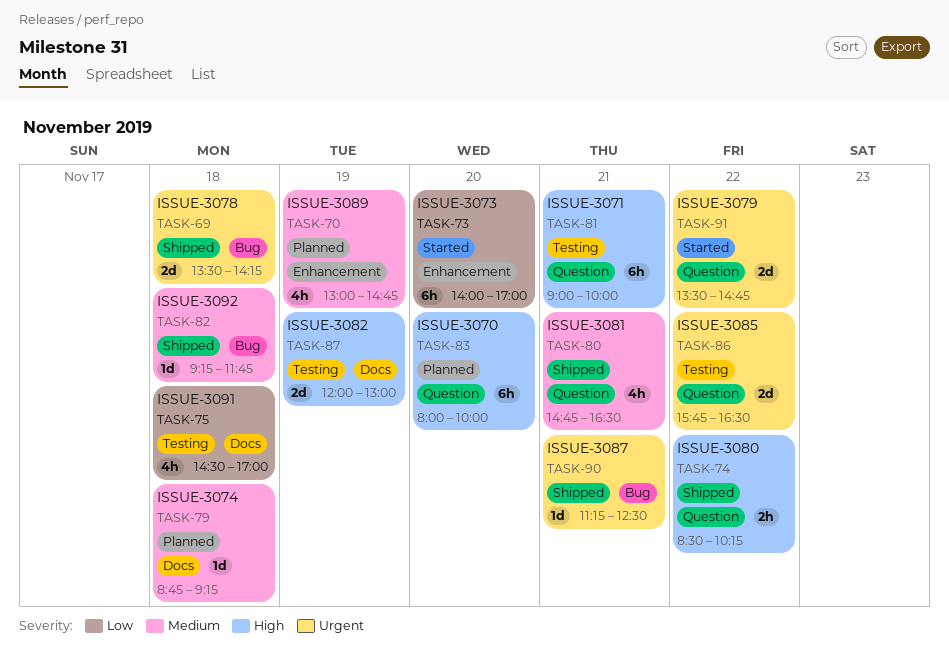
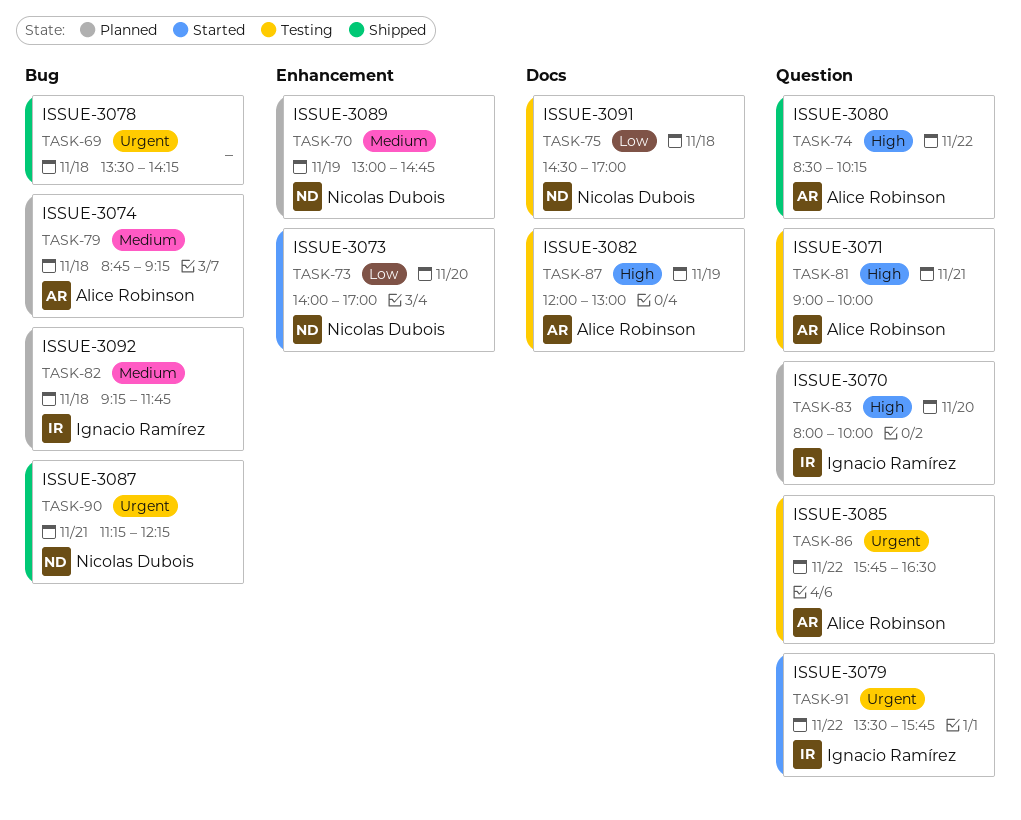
TASK-79, label: Docs -> Bug
TASK-80: present -> none
TASK-82, status: Shipped -> Planned
TASK-90, ends: 12:30 -> 12:15
TASK-91, ends: 14:45 -> 15:45

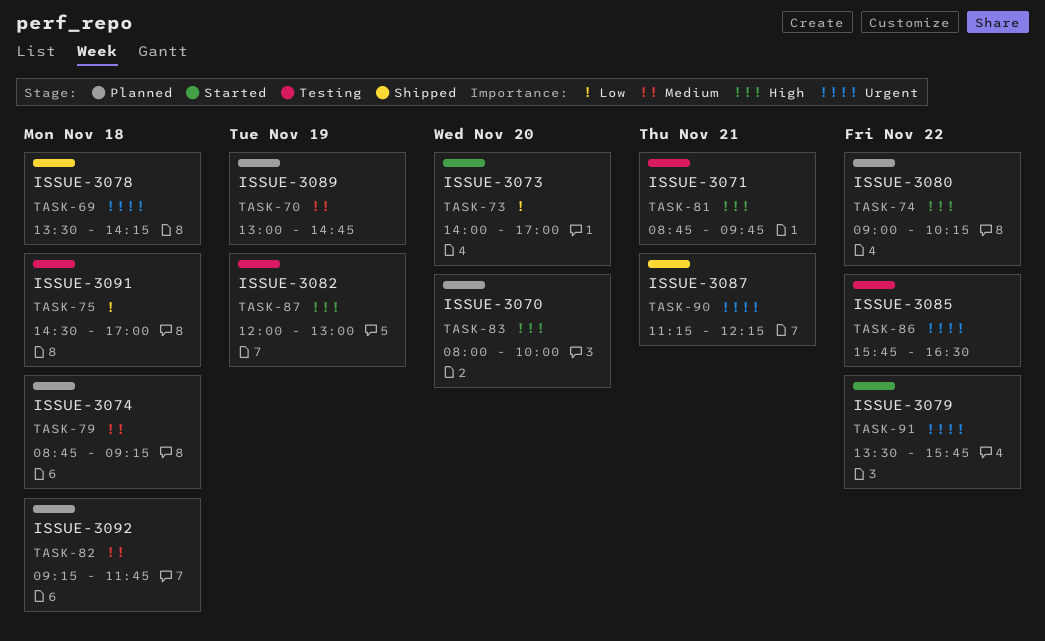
TASK-74, status: Shipped -> Planned
TASK-74, begins: 08:30 -> 09:00
TASK-81, begins: 09:00 -> 08:45
TASK-81, ends: 10:00 -> 09:45

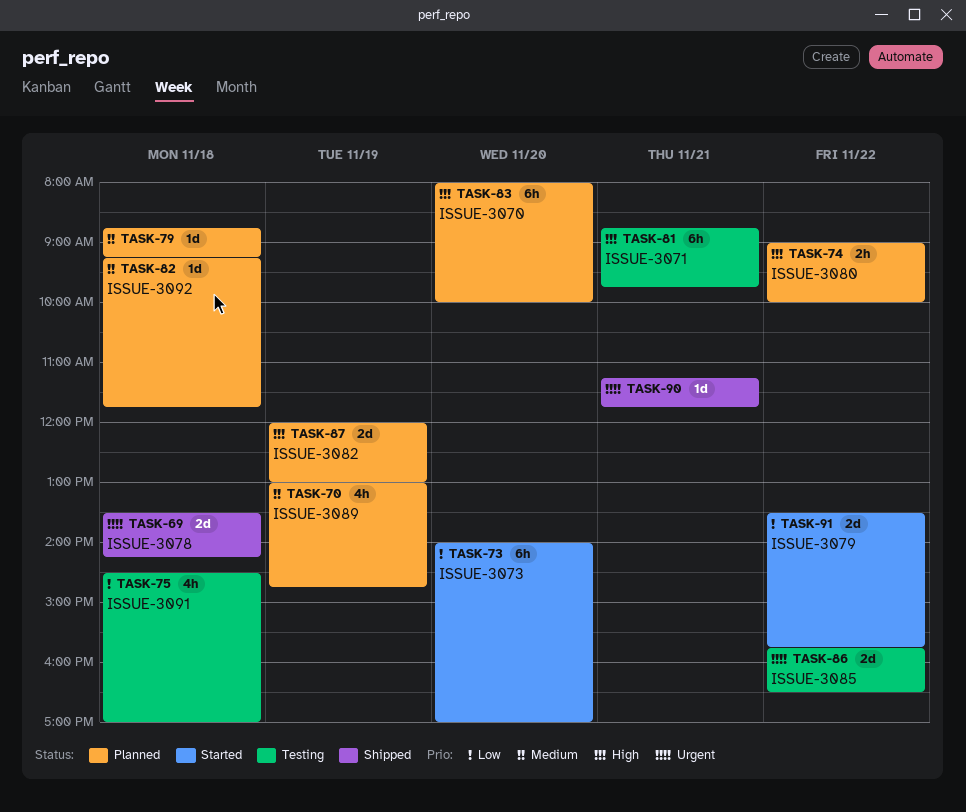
TASK-74, ends: 10:15 -> 10:00
TASK-87, status: Testing -> Planned
TASK-90, ends: 12:15 -> 11:45
TASK-91, priority: Urgent -> Low

